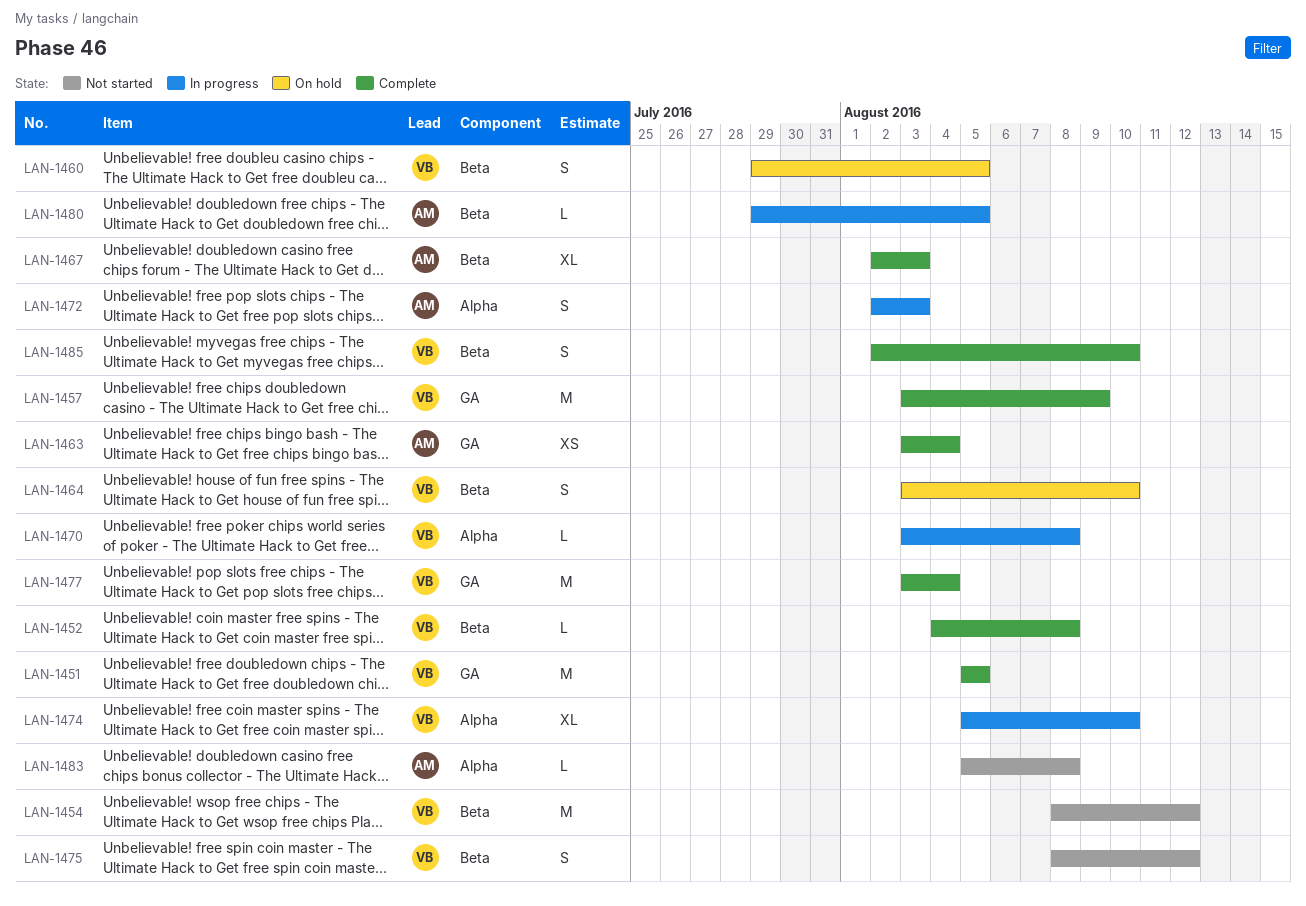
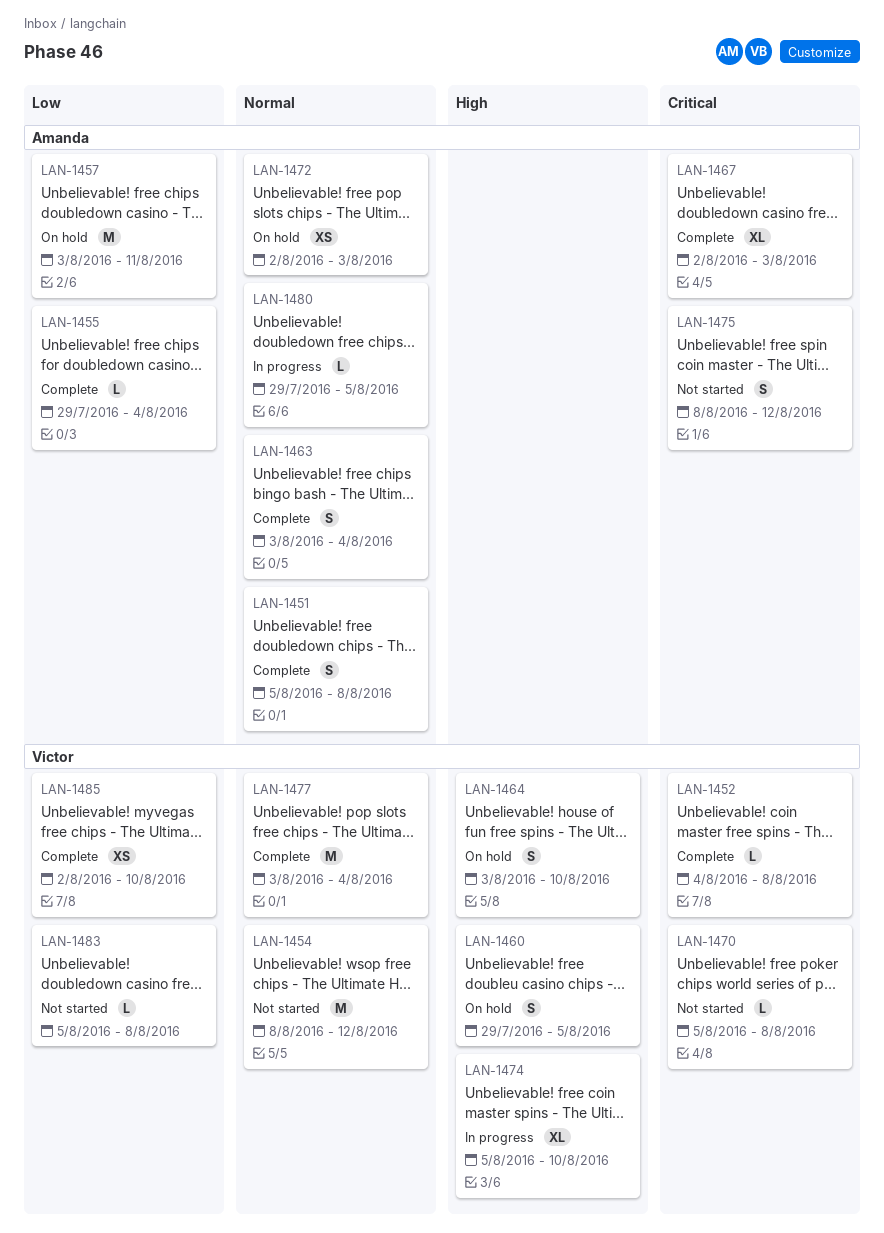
LAN-1451, owner: Victor -> Amanda
LAN-1451, estimate: M -> S
LAN-1451, due: Aug 5 -> Aug 8
LAN-1455: none -> present
LAN-1457, status: Complete -> On hold
LAN-1457, owner: Victor -> Amanda
LAN-1457, due: Aug 9 -> Aug 11
LAN-1463, estimate: XS -> S
LAN-1470, status: In progress -> Not started
LAN-1470, start: Aug 3 -> Aug 5
LAN-1472, status: In progress -> On hold
LAN-1472, estimate: S -> XS
LAN-1475, owner: Victor -> Amanda
LAN-1483, owner: Amanda -> Victor
LAN-1485, estimate: S -> XS

